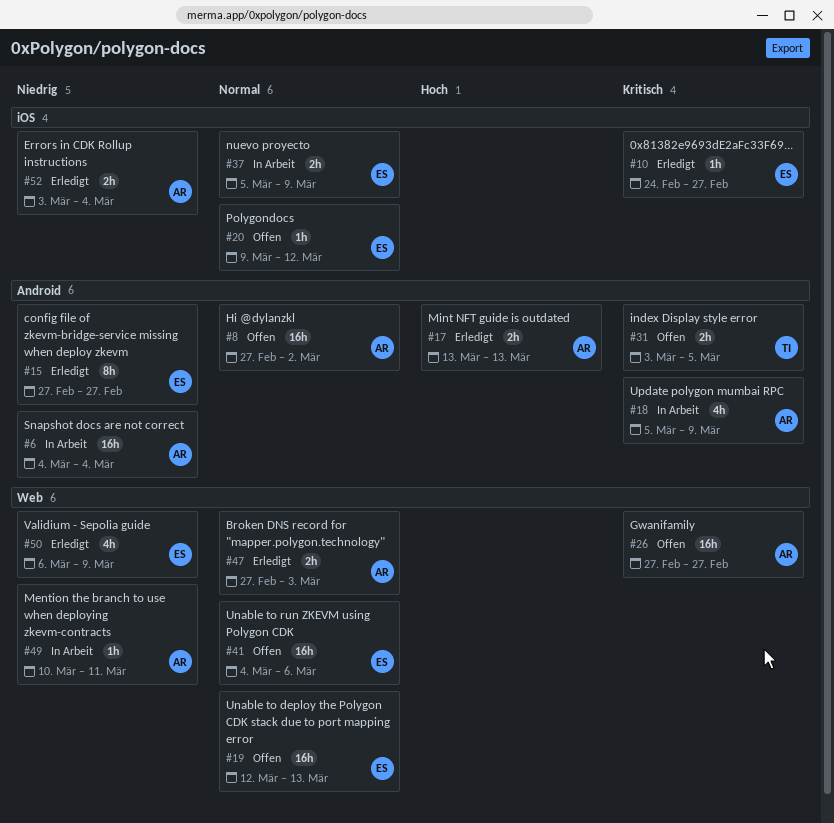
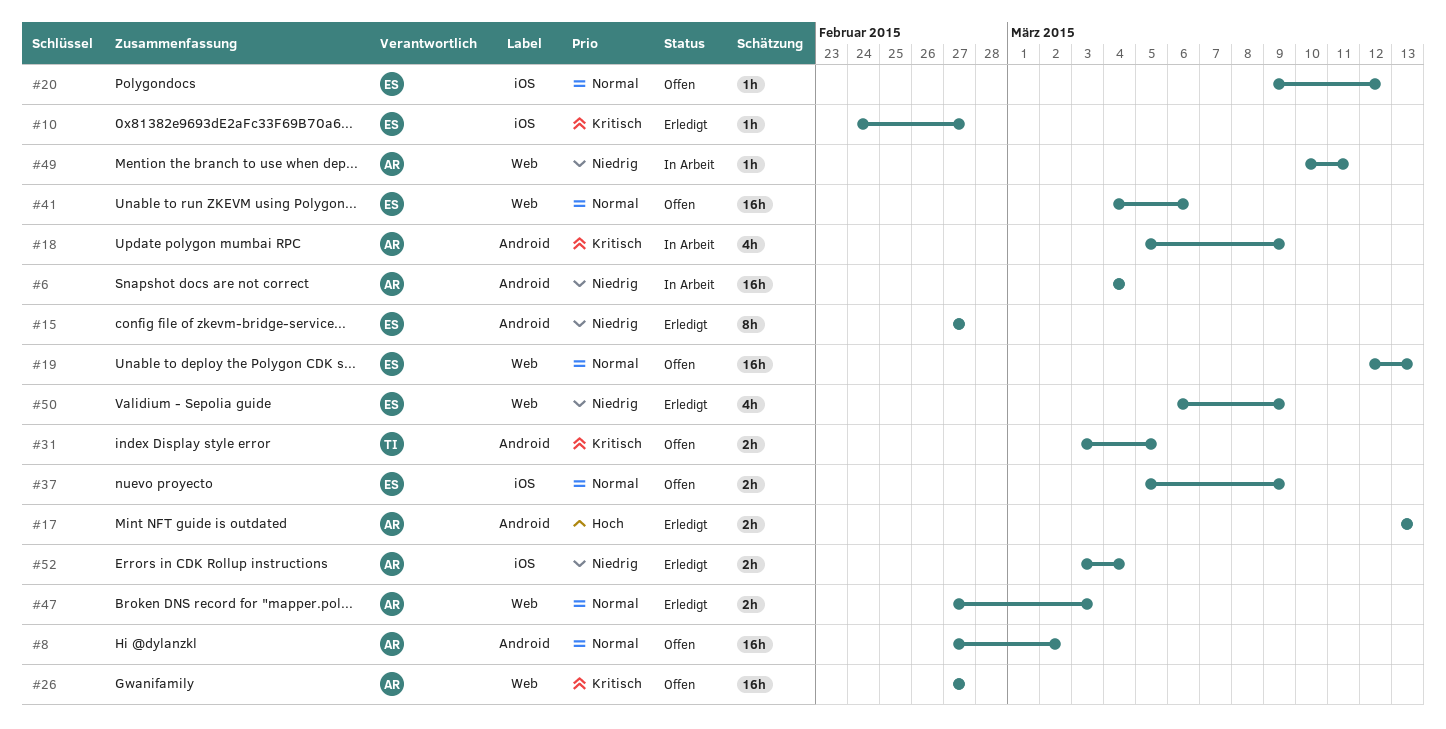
#37, status: In Arbeit -> Offen

